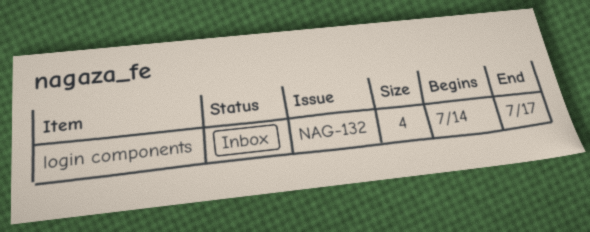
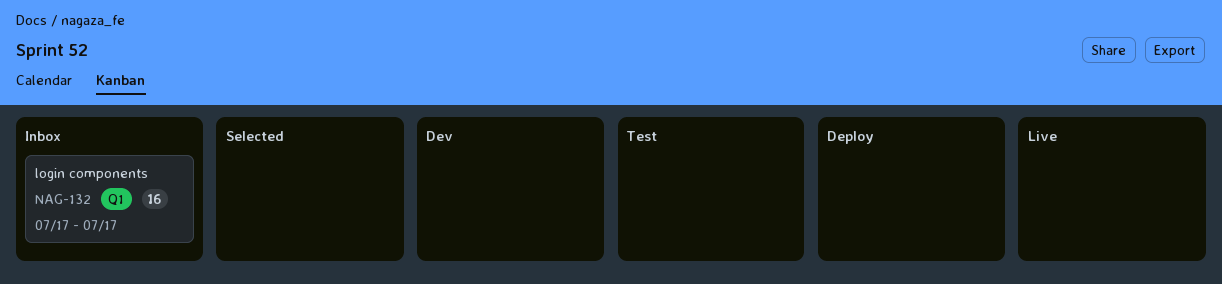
NAG-132, estimate: 4 -> 16
NAG-132, start: Jul 14 -> Jul 17

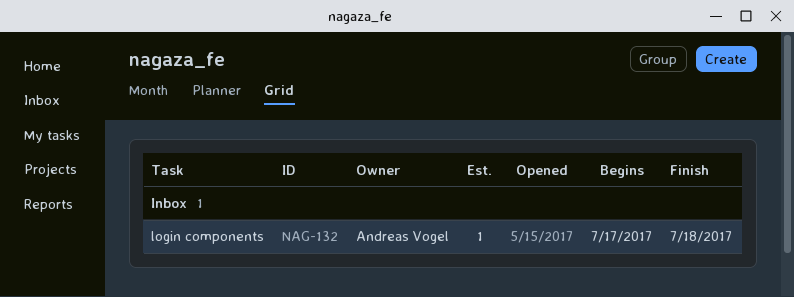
NAG-132, estimate: 16 -> 1
NAG-132, due: Jul 17 -> Jul 18

